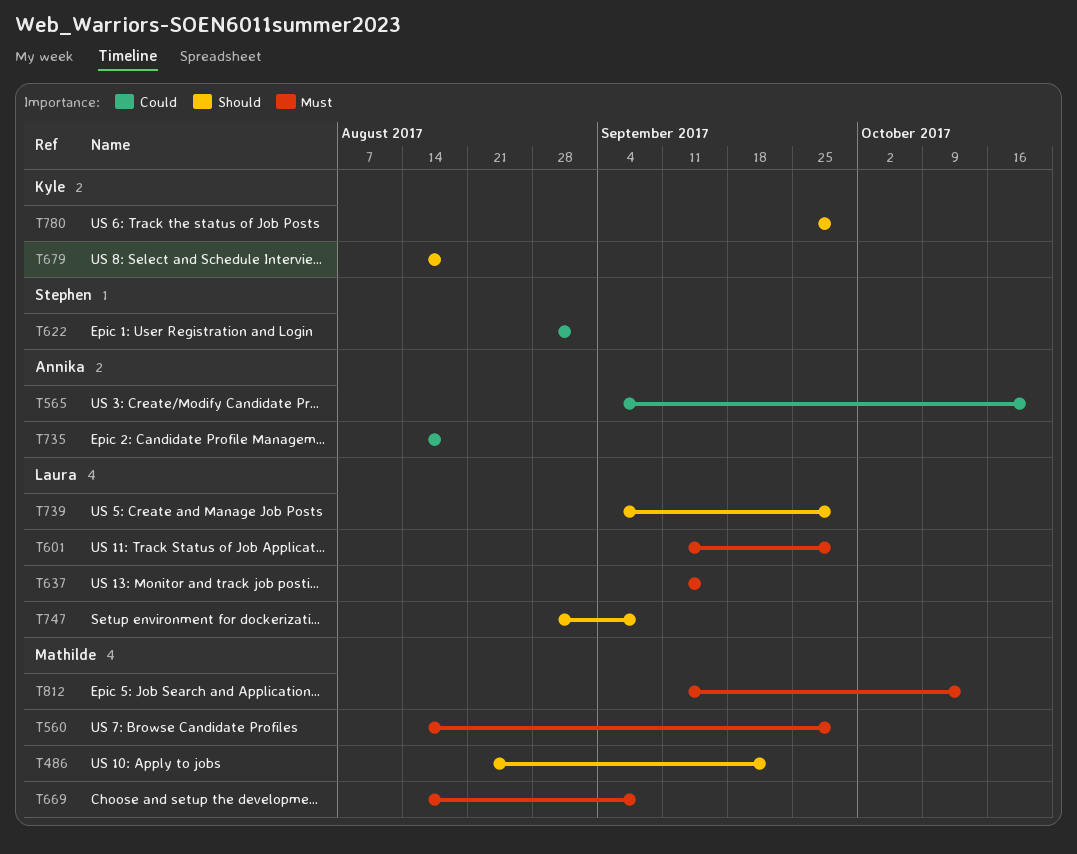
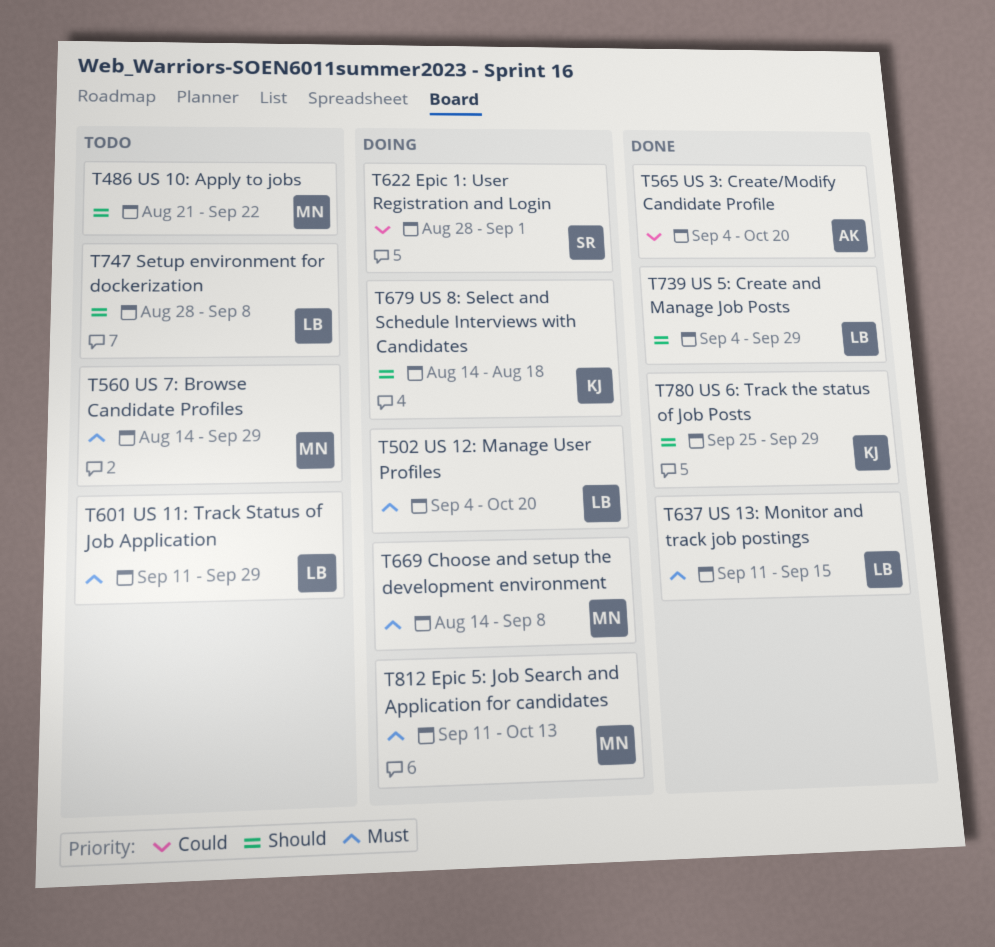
T502: none -> present
T735: present -> none

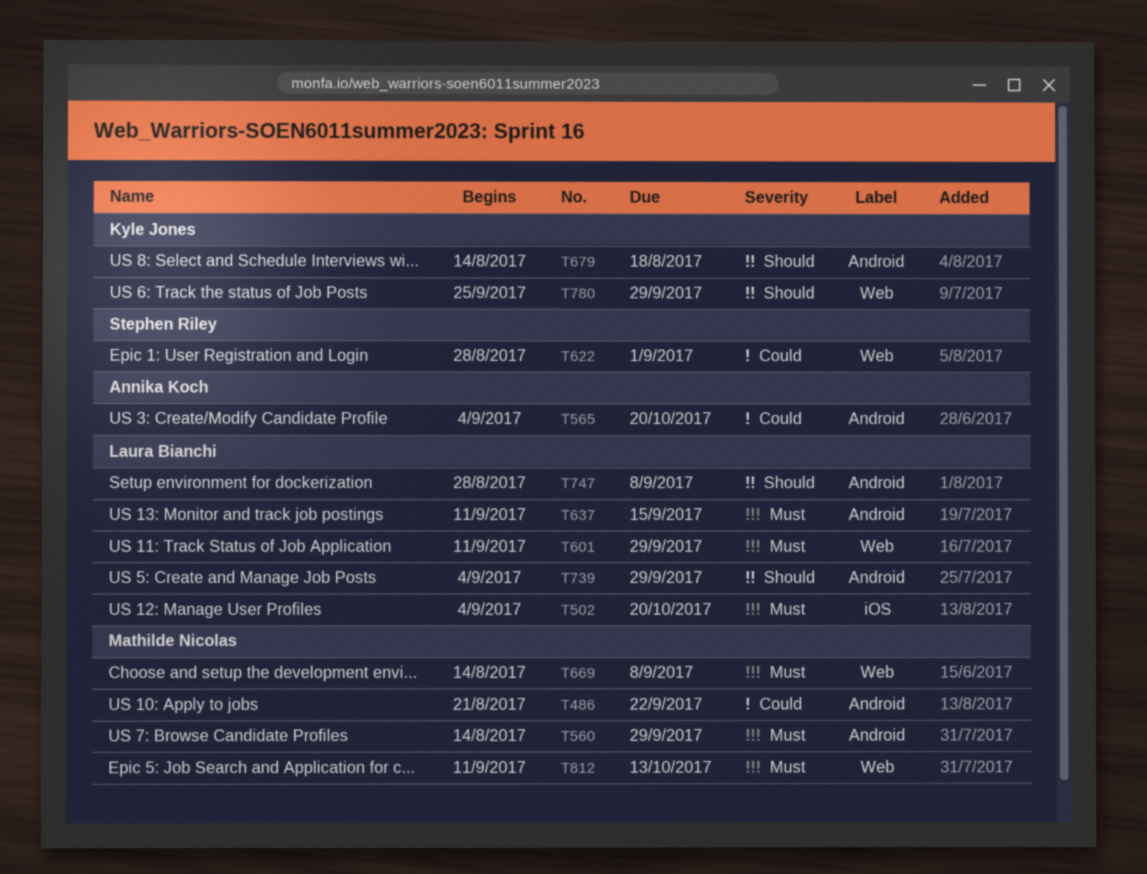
T486, priority: Should -> Could

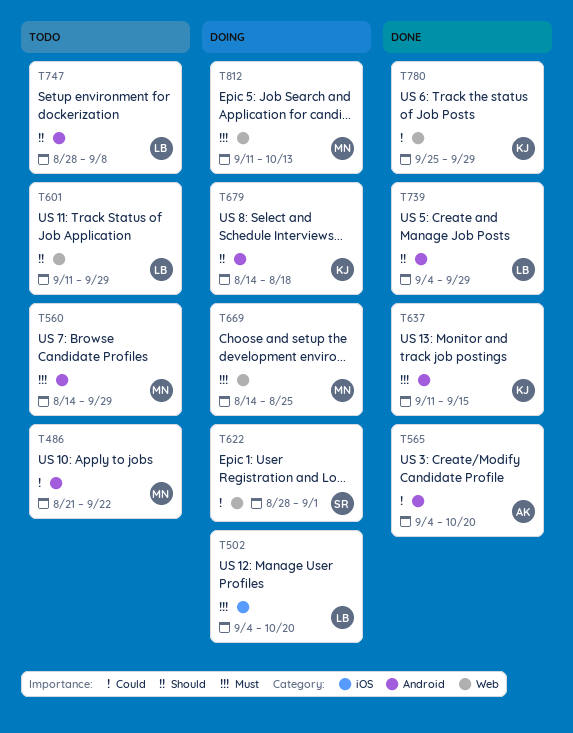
T601, priority: Must -> Should
T637, owner: Laura Bianchi -> Kyle Jones
T669, due: Sep 8 -> Aug 25
T780, priority: Should -> Could

